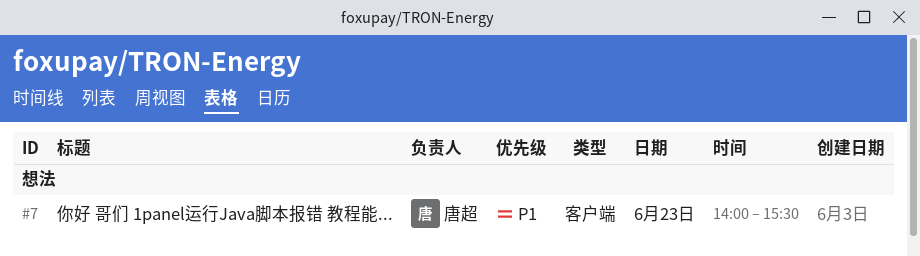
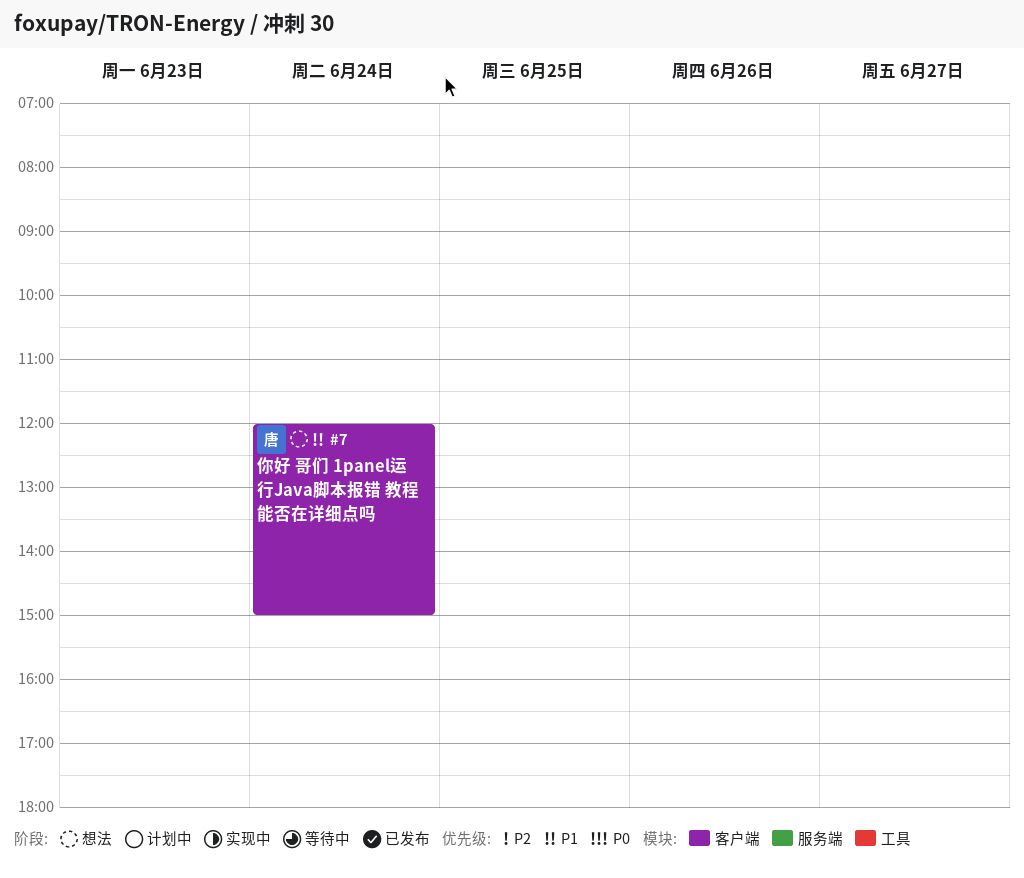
#7, day: Jun 23 -> Jun 24
#7, begins: 14:00 -> 12:00
#7, ends: 15:30 -> 15:00

